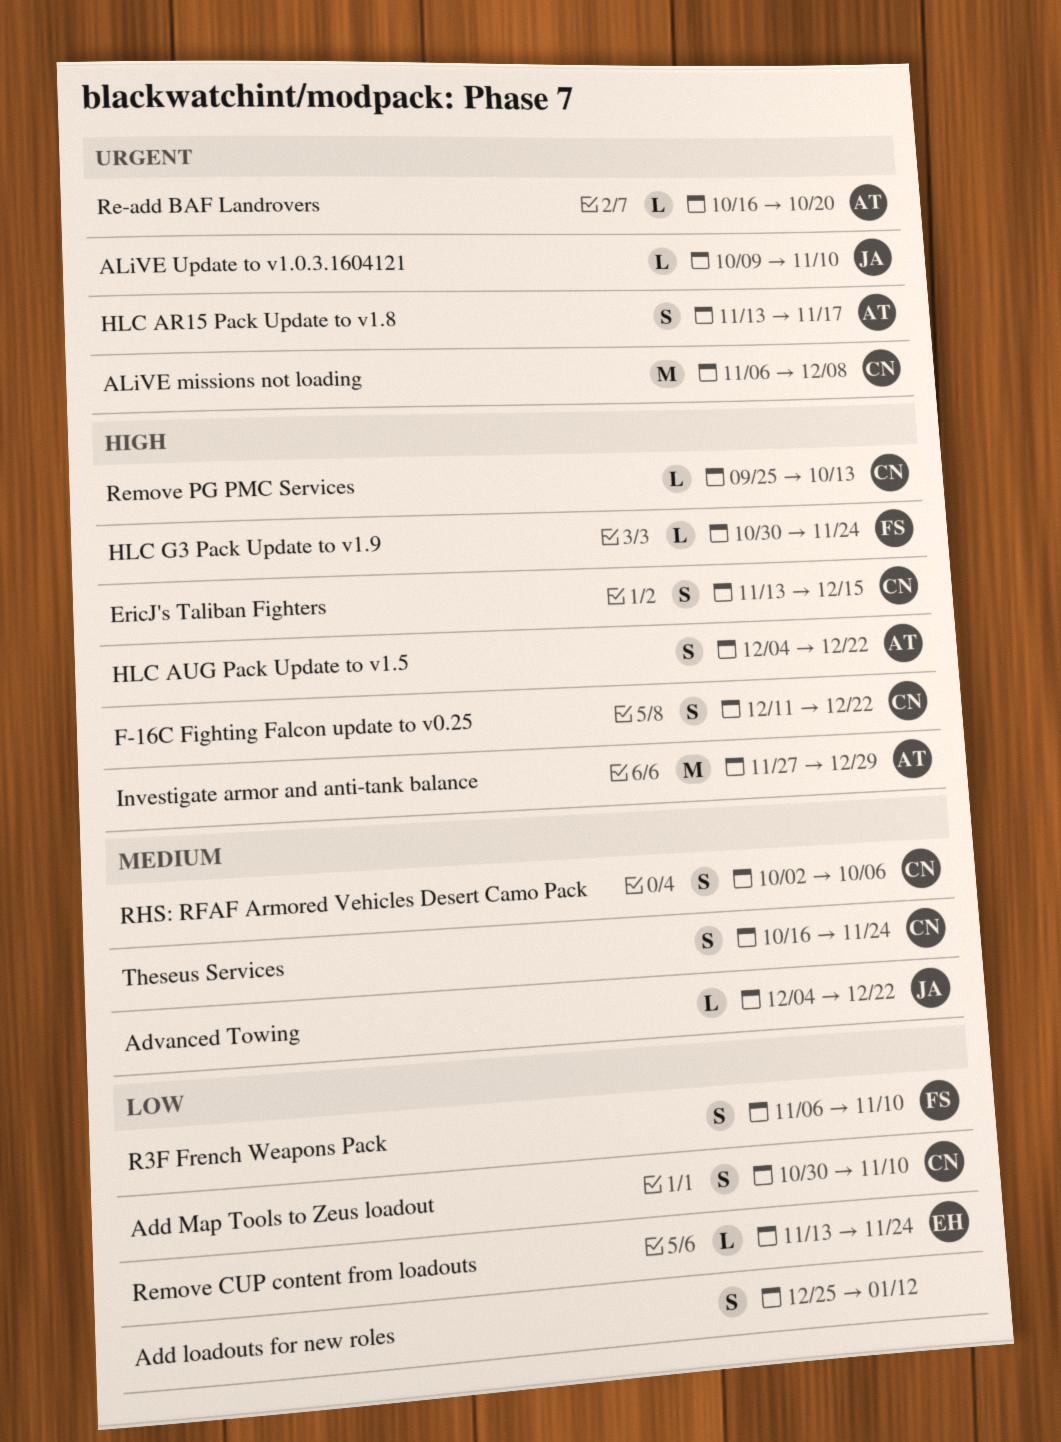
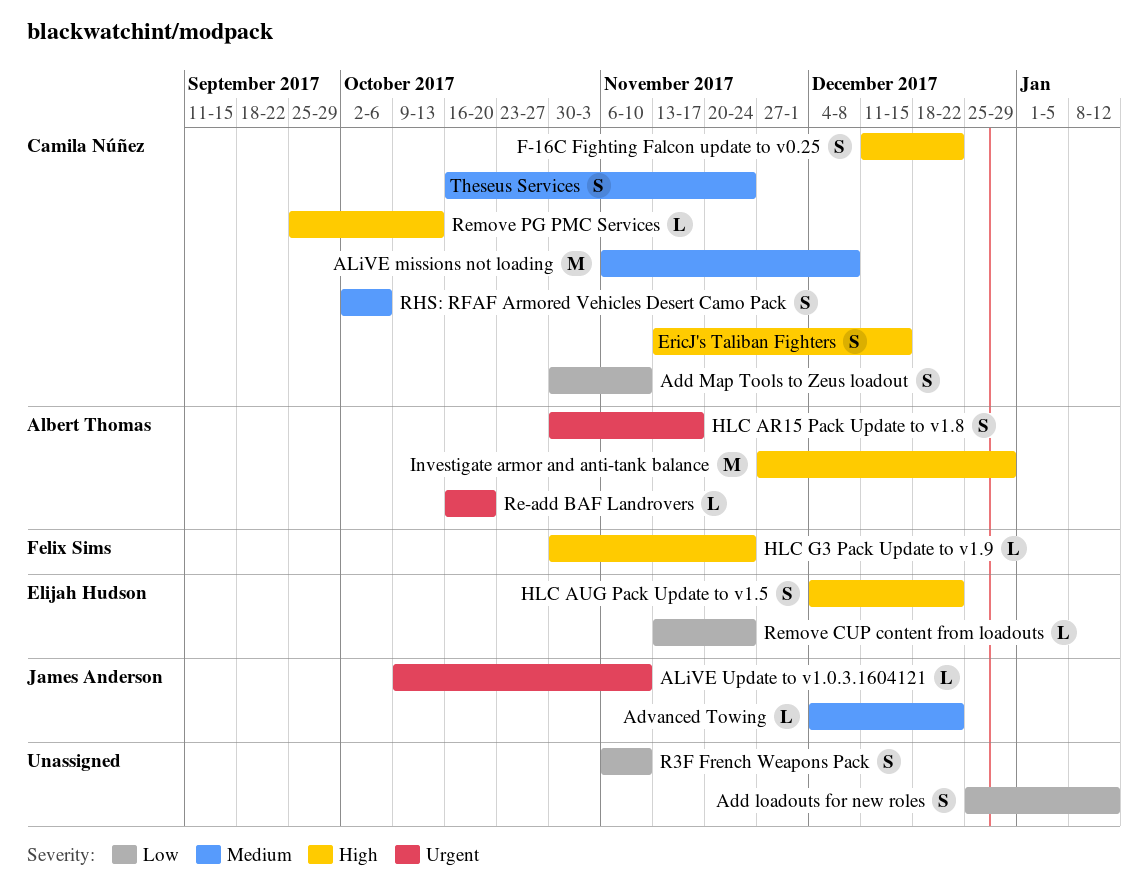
ALiVE missions not loading, priority: Urgent -> Medium
HLC AR15 Pack Update to v1.8, start: Nov 13 -> Oct 30
HLC AUG Pack Update to v1.5, owner: Albert Thomas -> Elijah Hudson
R3F French Weapons Pack, owner: Felix Sims -> none

